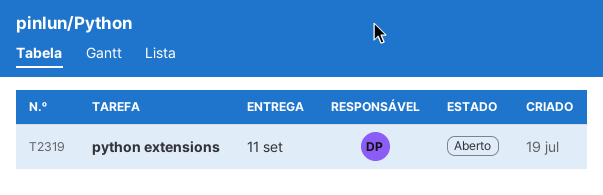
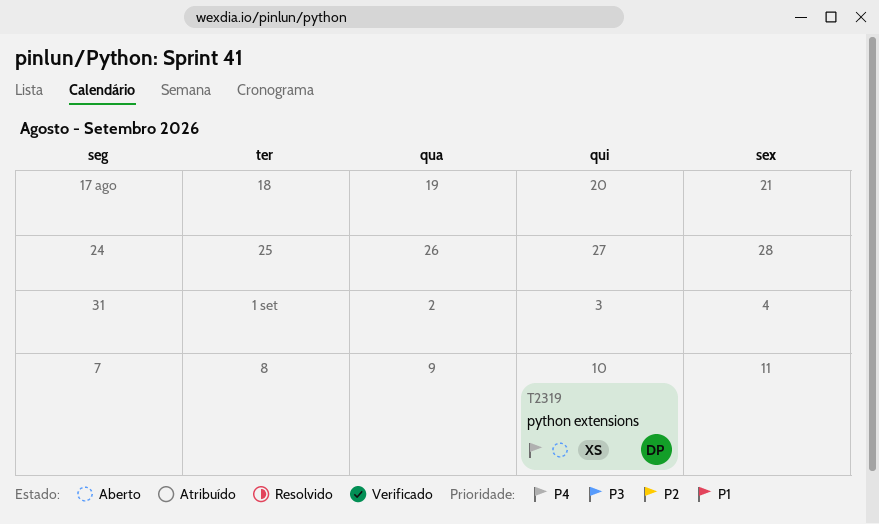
T2319, due: Sep 11 -> Sep 10

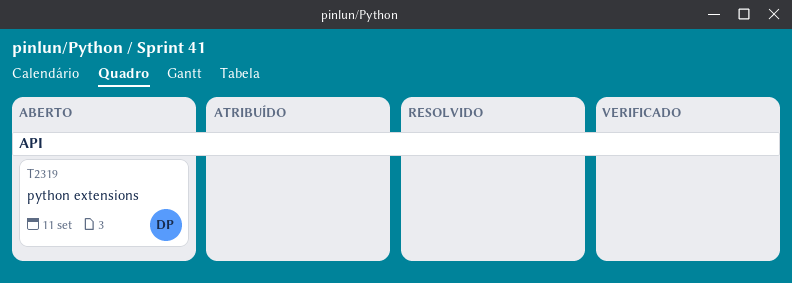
T2319, due: Sep 10 -> Sep 11

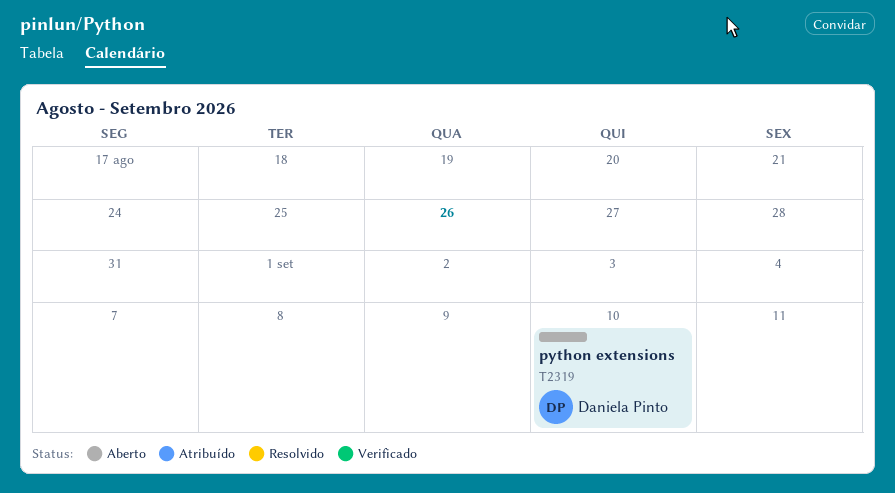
T2319, due: Sep 11 -> Sep 10

